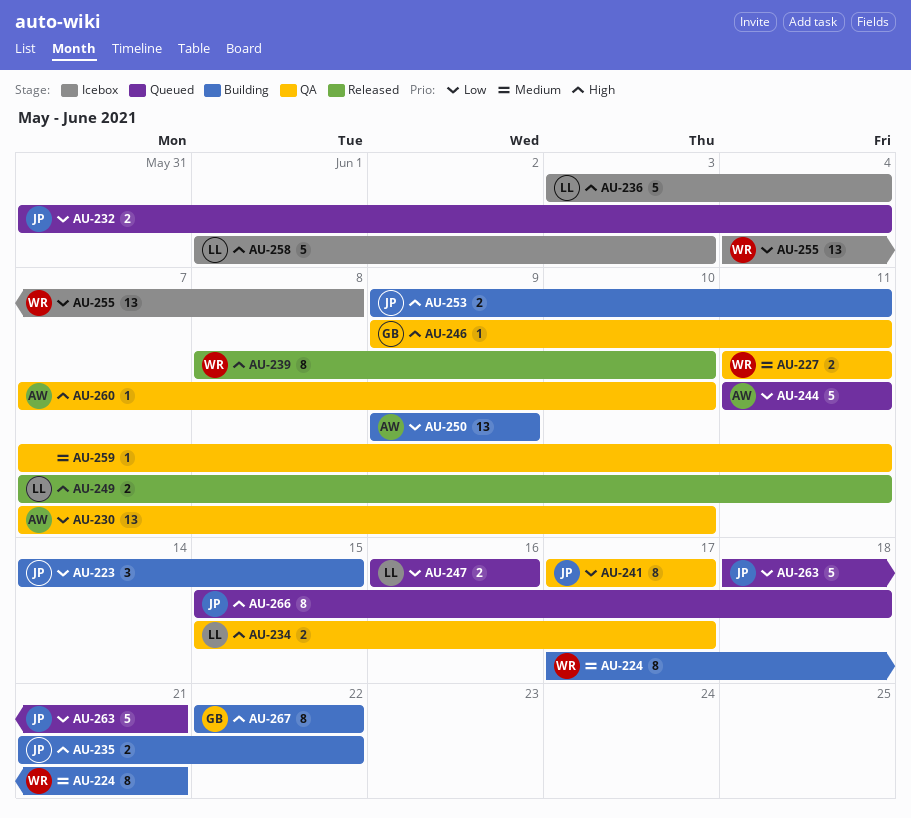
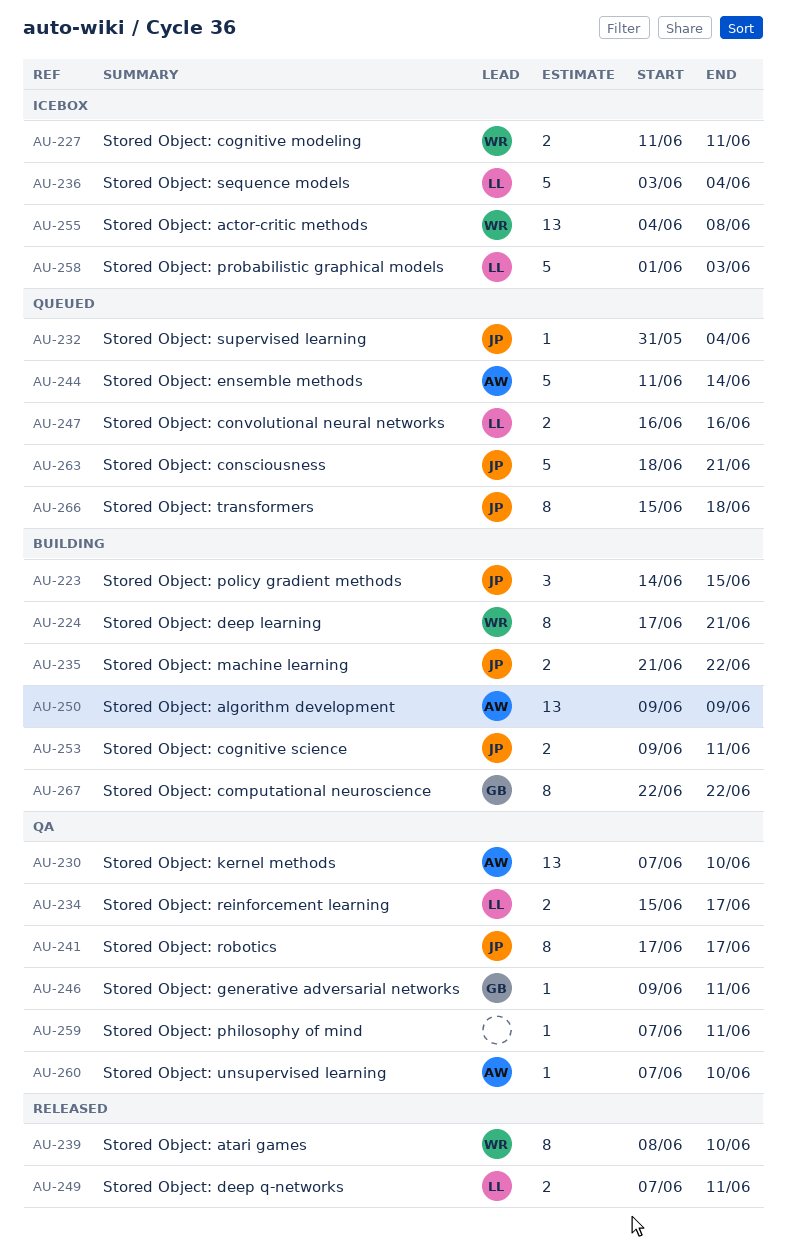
AU-227, status: QA -> Icebox
AU-232, estimate: 2 -> 1
AU-244, due: Jun 11 -> Jun 14

